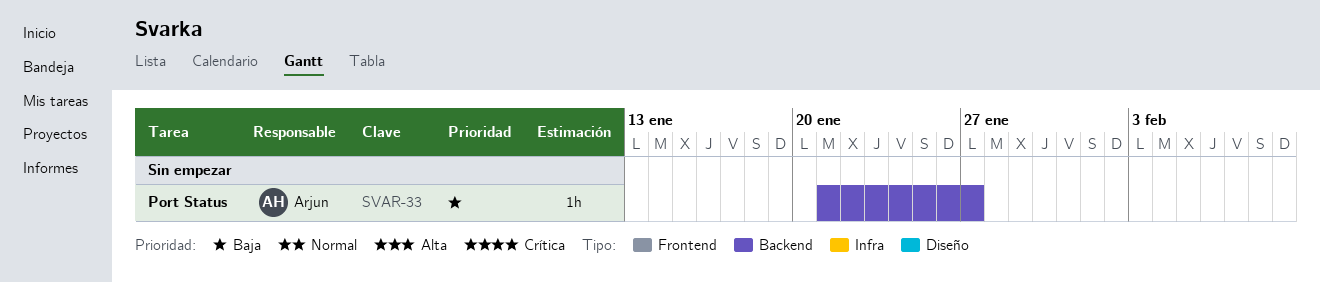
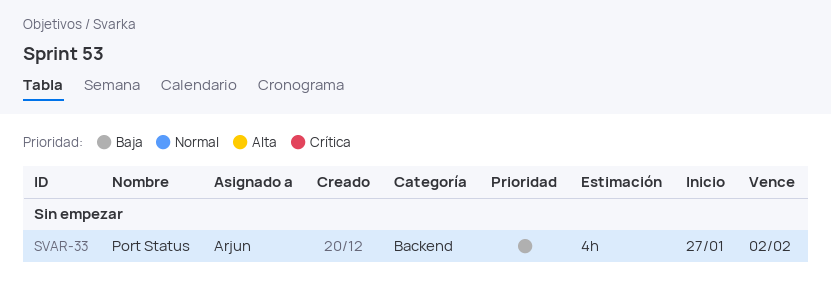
SVAR-33, estimate: 1h -> 4h
SVAR-33, start: Jan 21 -> Jan 27
SVAR-33, due: Jan 27 -> Feb 2

